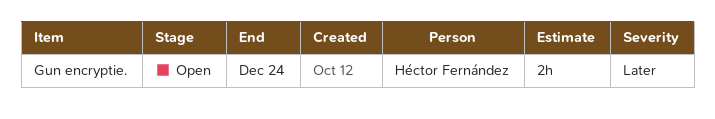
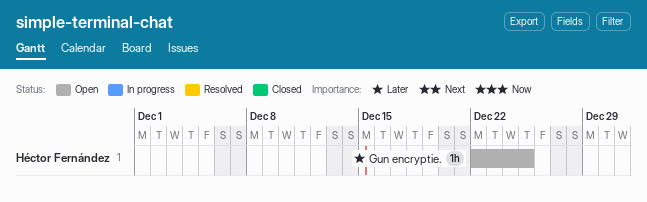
Gun encryptie., estimate: 2h -> 1h
Gun encryptie., due: Dec 24 -> Dec 25

